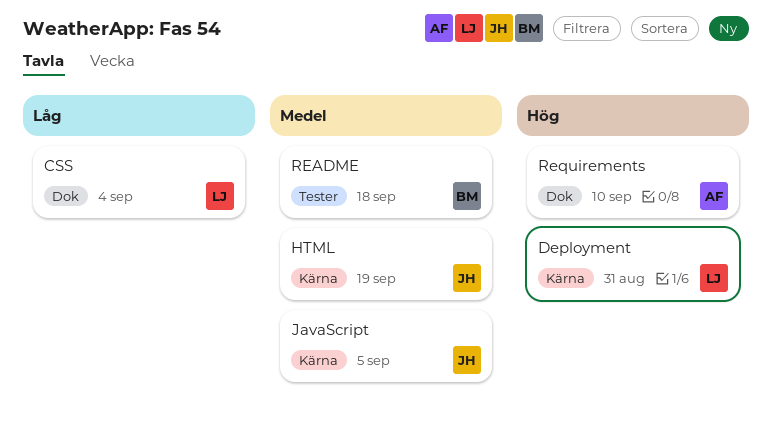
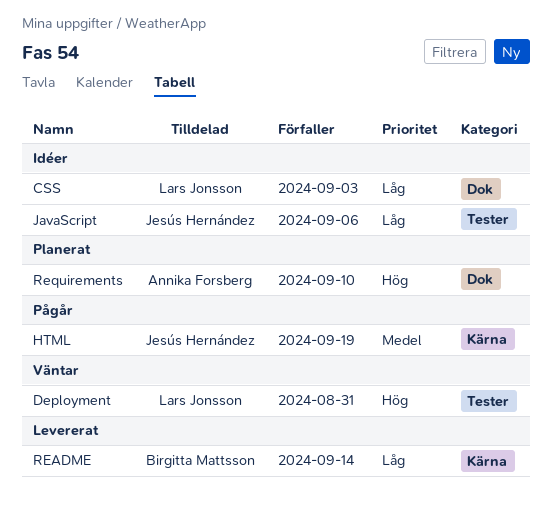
CSS, due: Sep 4 -> Sep 3
Deployment, label: Kärna -> Tester
JavaScript, priority: Medel -> Låg
JavaScript, label: Kärna -> Tester
JavaScript, due: Sep 5 -> Sep 6
README, priority: Medel -> Låg
README, label: Tester -> Kärna
README, due: Sep 18 -> Sep 14

